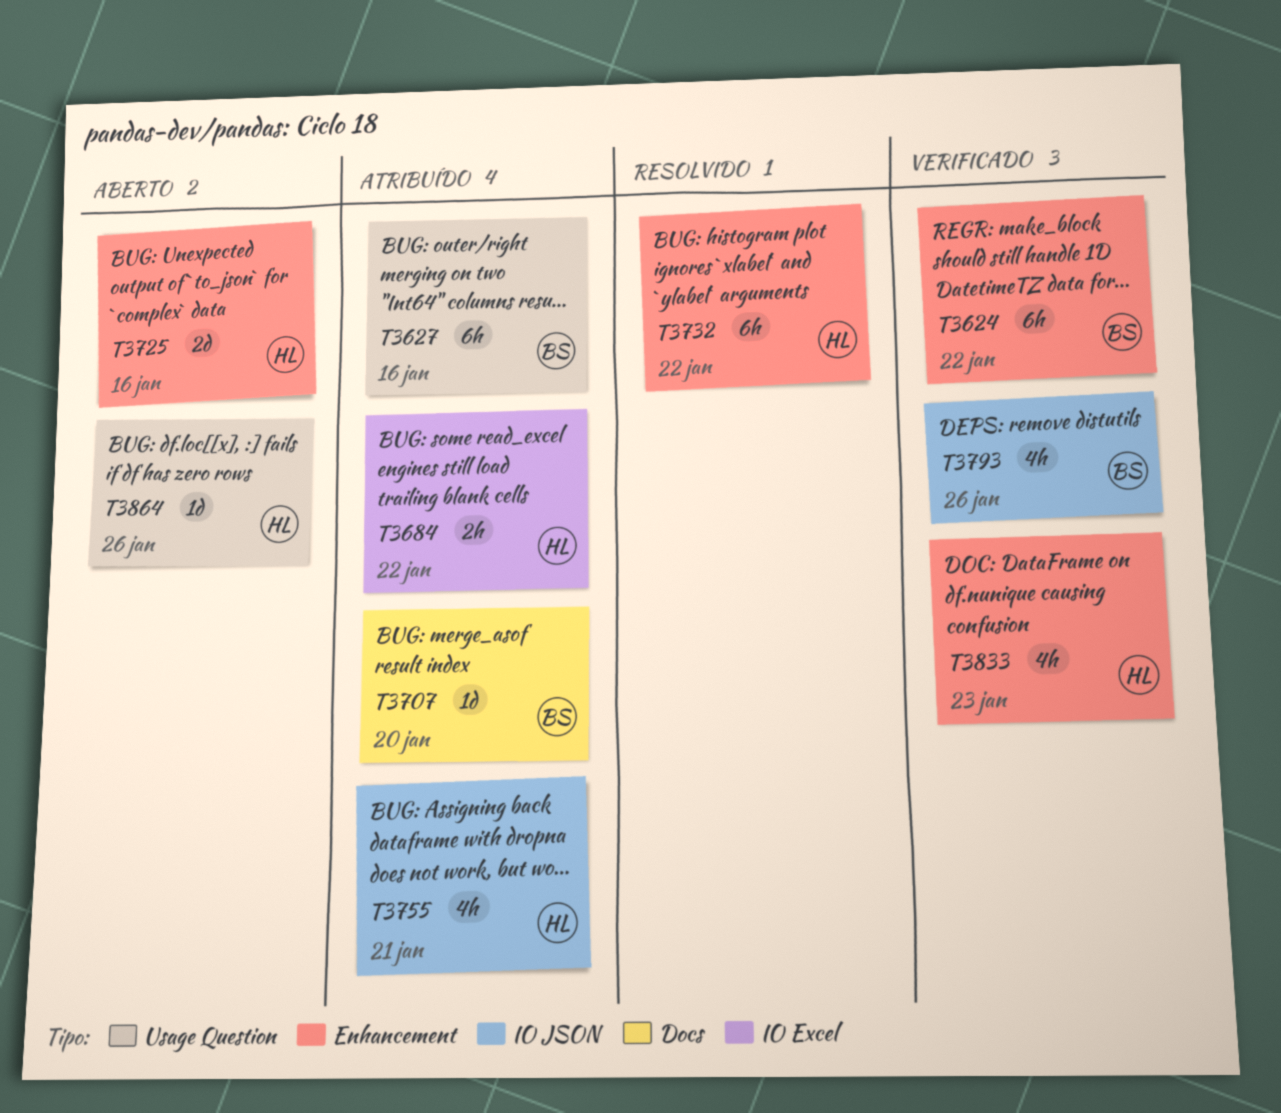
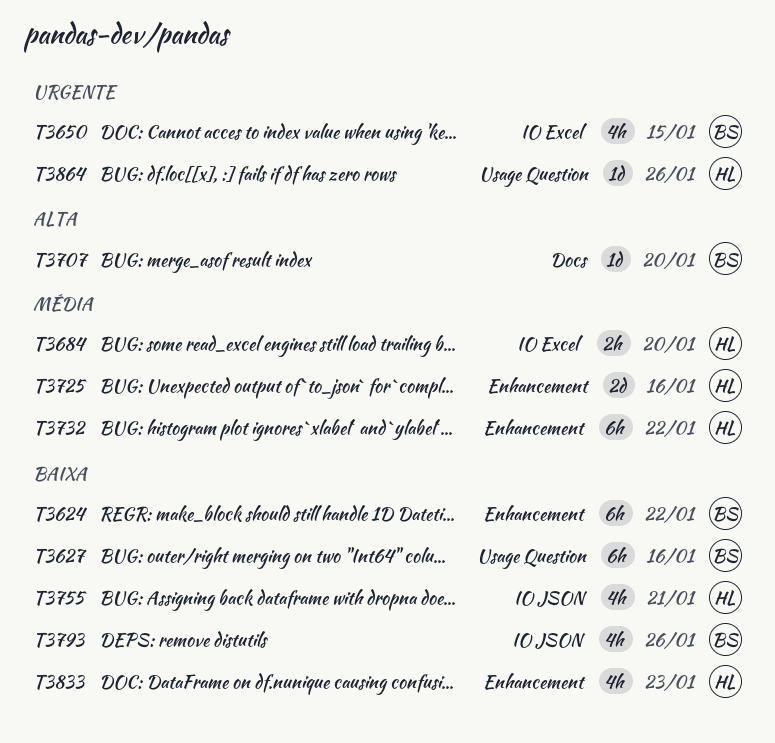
T3650: none -> present
T3684, due: Jan 22 -> Jan 20

